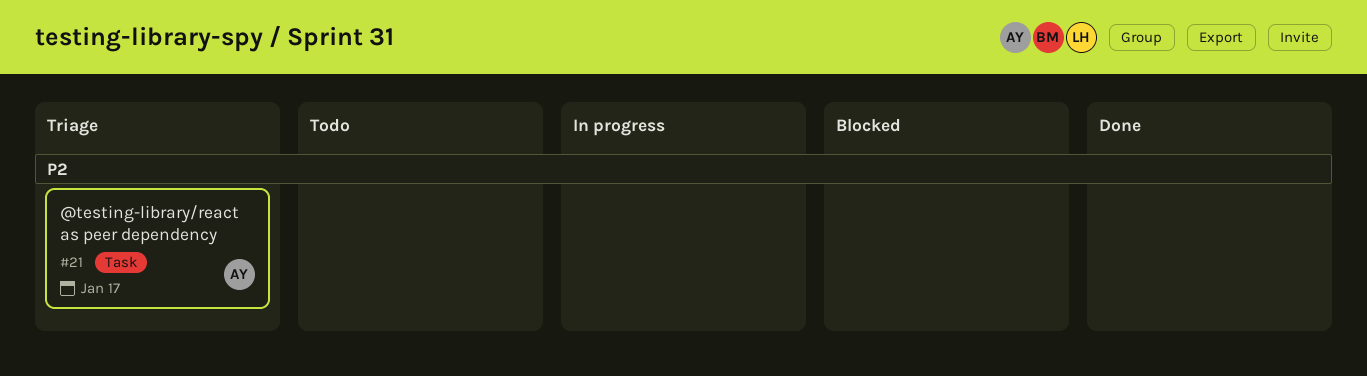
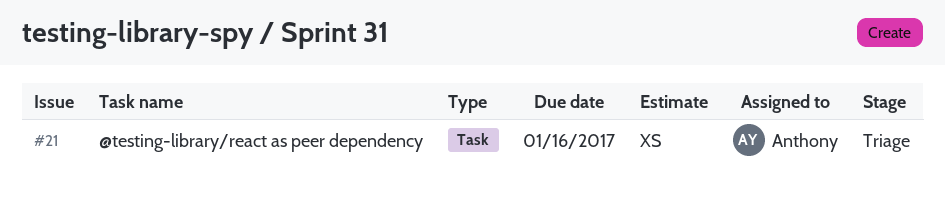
#21, due: Jan 17 -> Jan 16

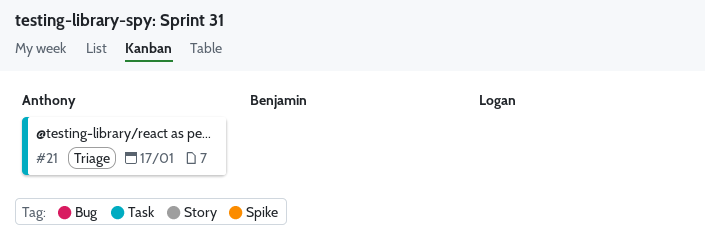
#21, due: Jan 16 -> Jan 17

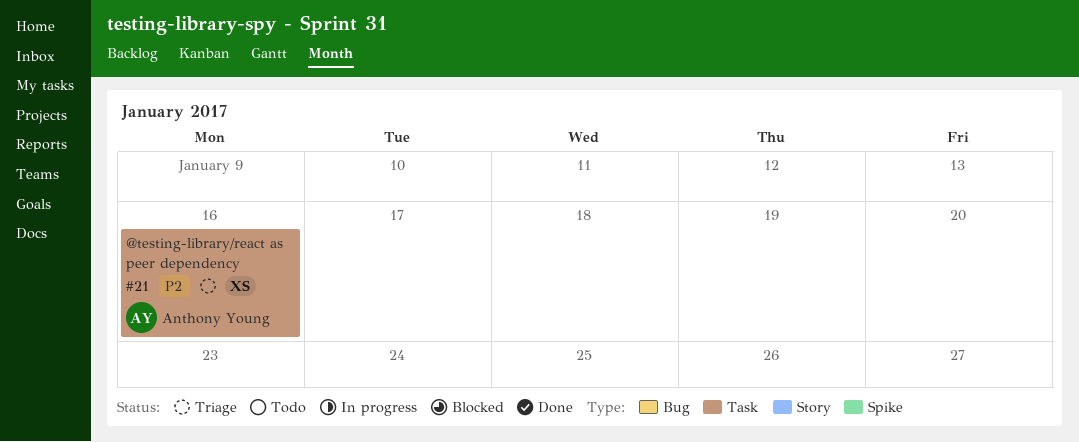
#21, due: Jan 17 -> Jan 16

